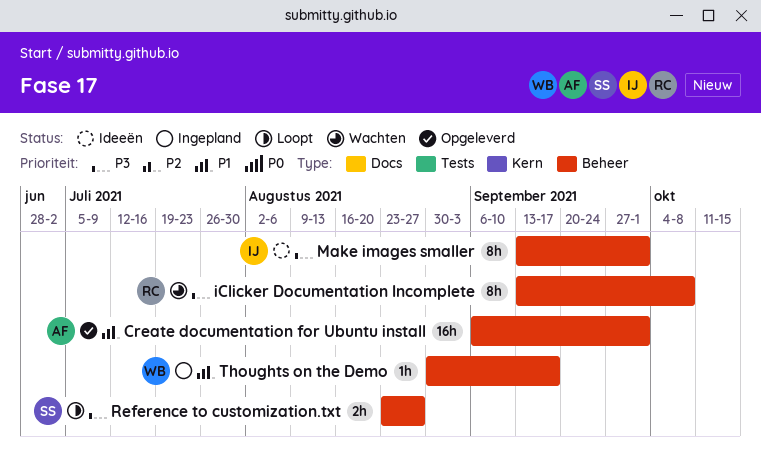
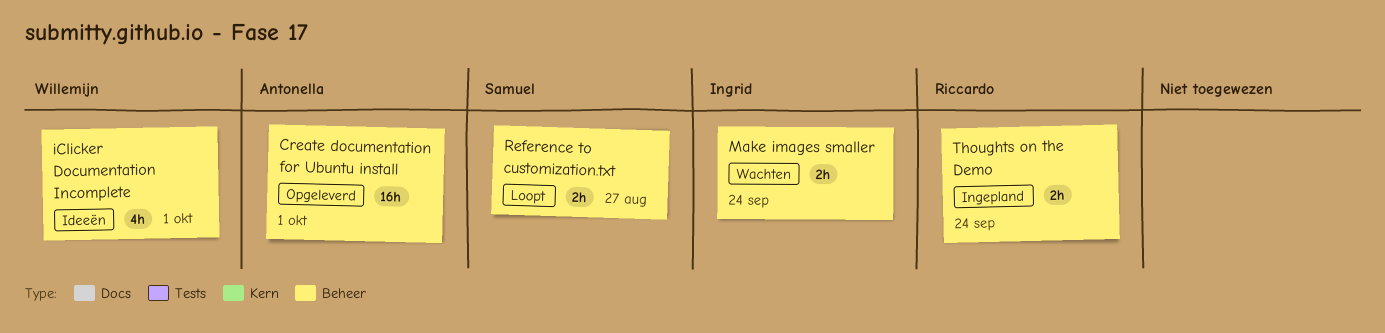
iClicker Documentation Incomplete, status: Wachten -> Ideeën
iClicker Documentation Incomplete, owner: Riccardo -> Willemijn
iClicker Documentation Incomplete, estimate: 8h -> 4h
iClicker Documentation Incomplete, due: Oct 8 -> Oct 1
Make images smaller, status: Ideeën -> Wachten
Make images smaller, estimate: 8h -> 2h
Make images smaller, due: Oct 1 -> Sep 24
Thoughts on the Demo, owner: Willemijn -> Riccardo
Thoughts on the Demo, estimate: 1h -> 2h
Thoughts on the Demo, due: Sep 17 -> Sep 24

